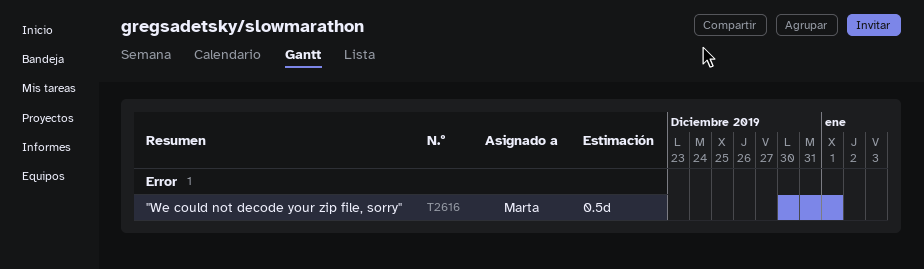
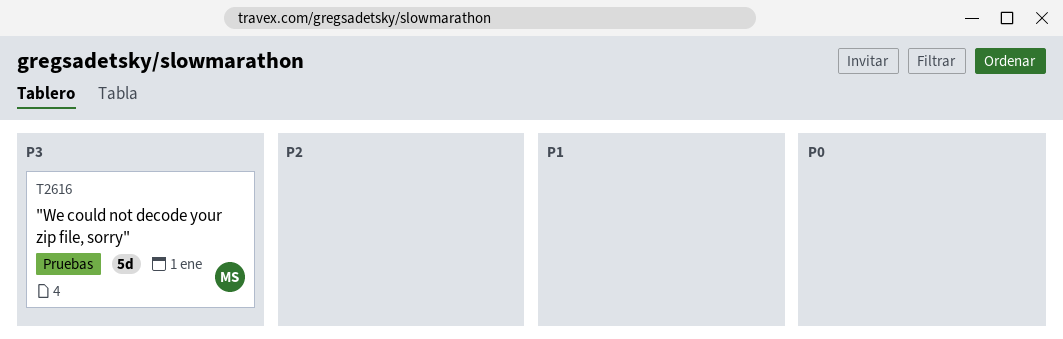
T2616, estimate: 0.5d -> 5d

